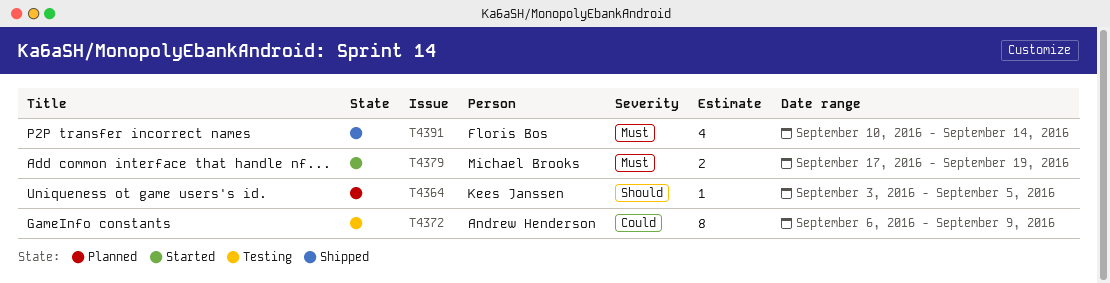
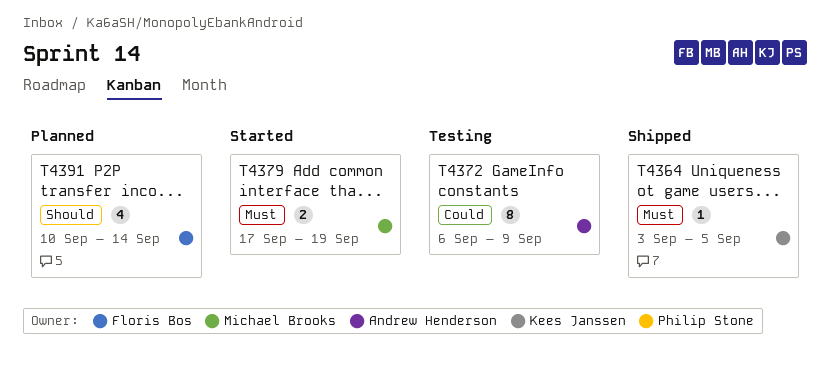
T4364, status: Planned -> Shipped
T4364, priority: Should -> Must
T4391, status: Shipped -> Planned
T4391, priority: Must -> Should

